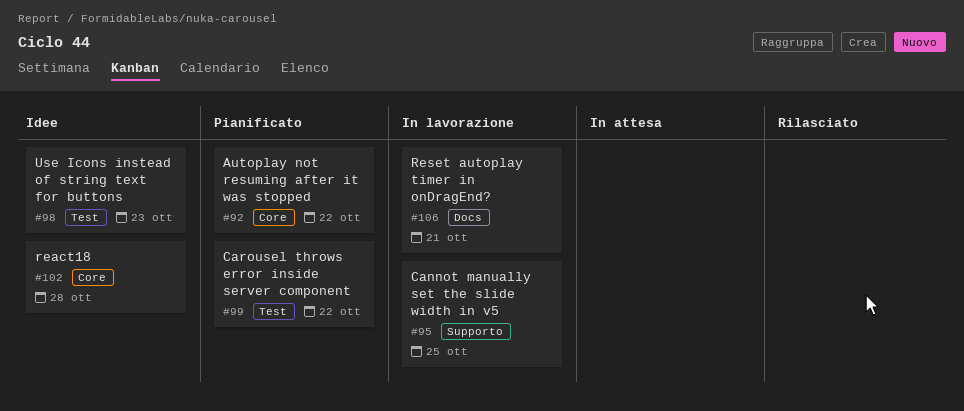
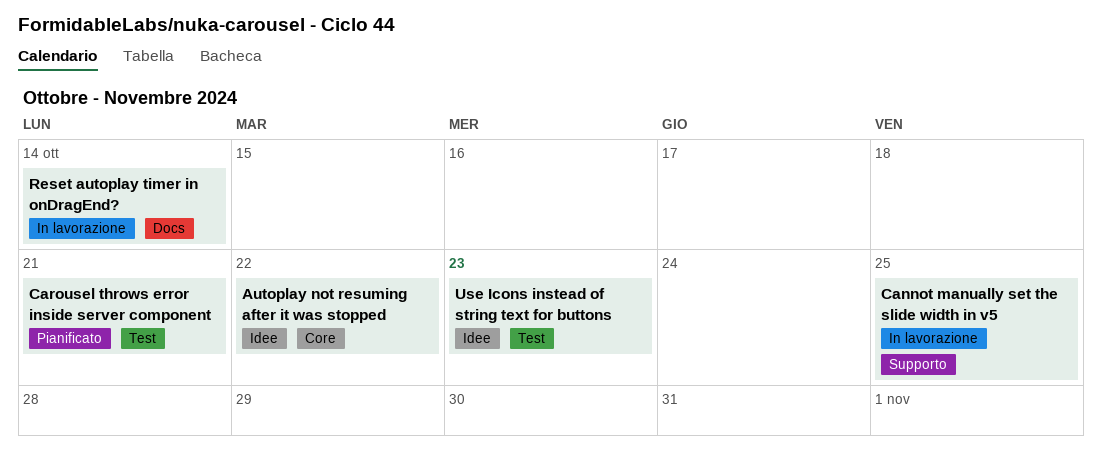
Autoplay not resuming after it was stopped, status: Pianificato -> Idee
Carousel throws error inside server component, due: Oct 22 -> Oct 21
react18: present -> none
Reset autoplay timer in onDragEnd?, due: Oct 21 -> Oct 14

